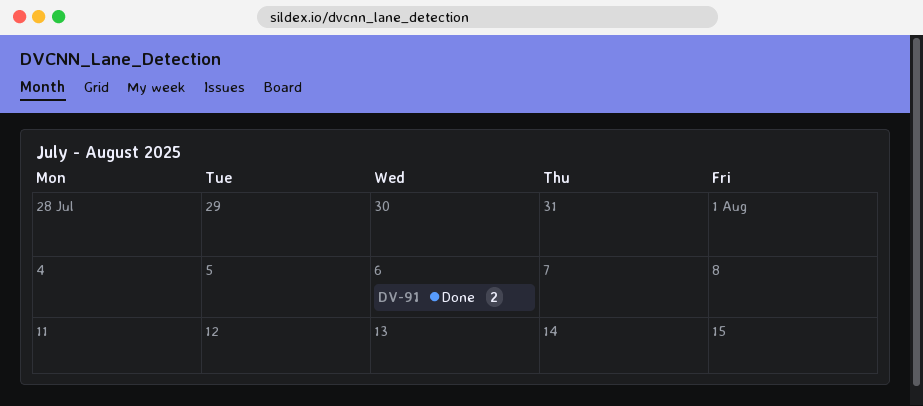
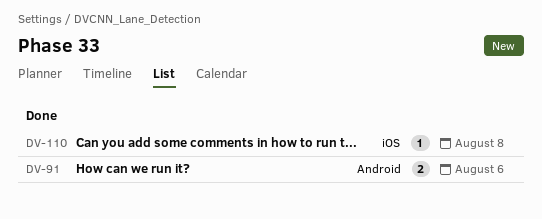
DV-110: none -> present

